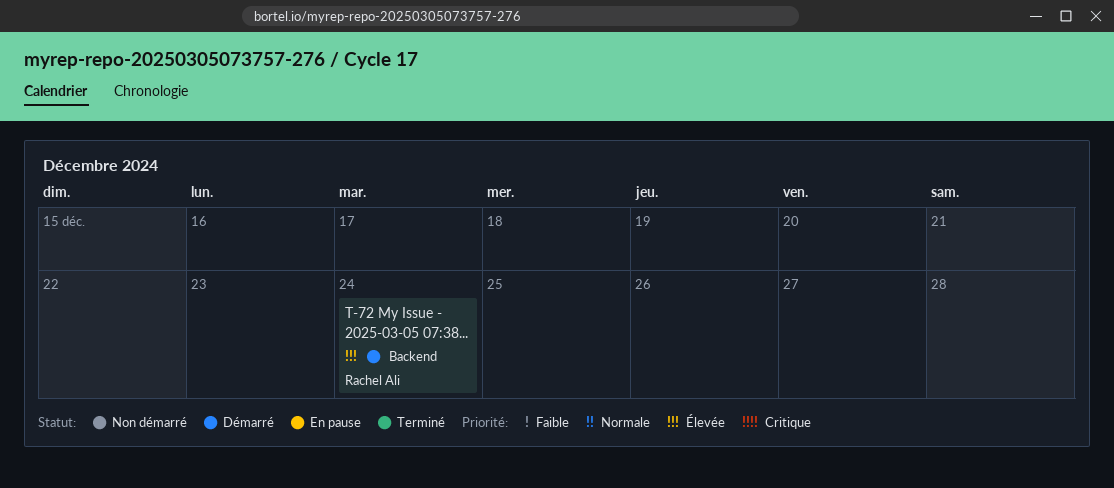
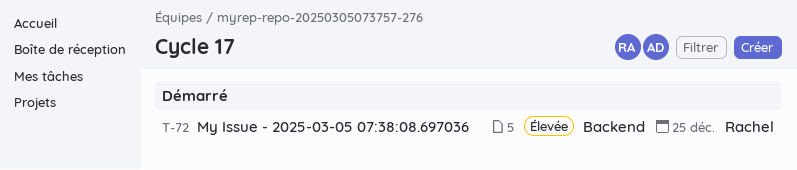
T-72, due: Dec 24 -> Dec 25

